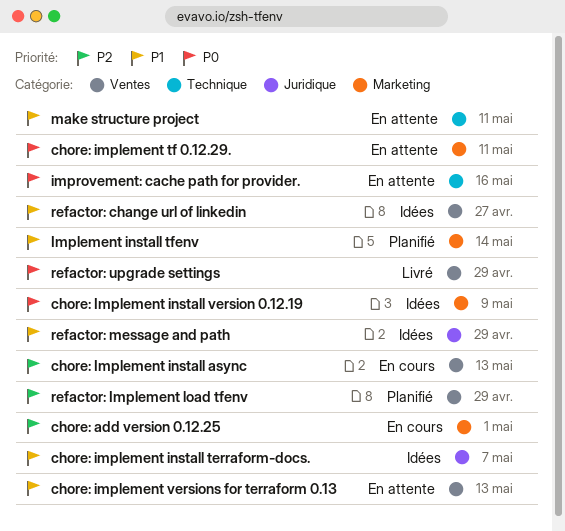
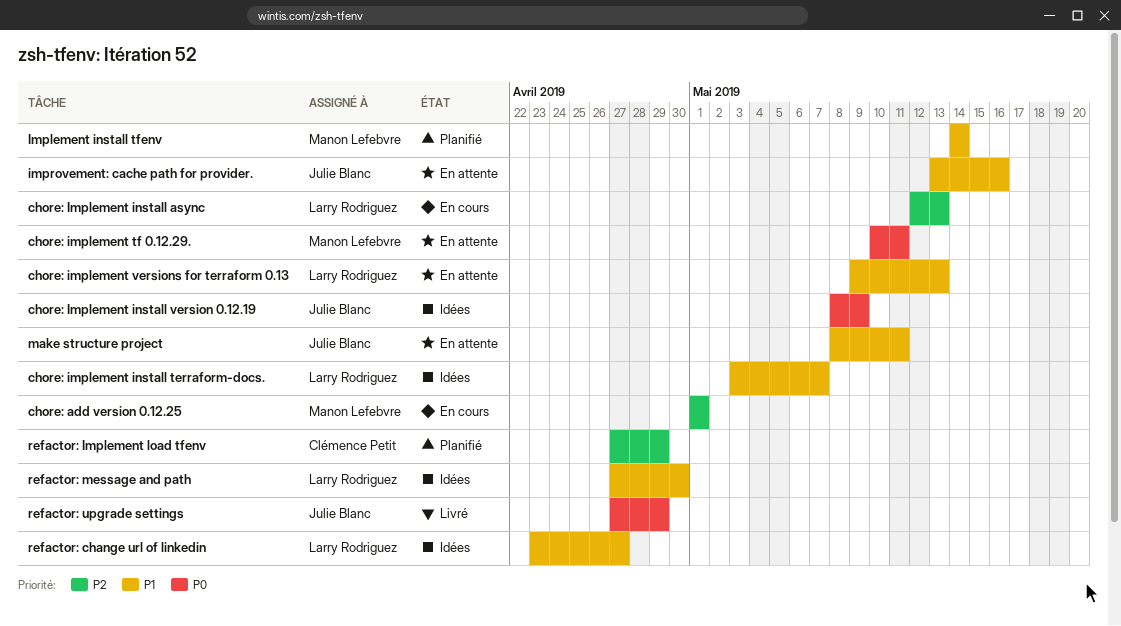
improvement: cache path for provider., priority: P0 -> P1
refactor: message and path, due: Apr 29 -> Apr 30

